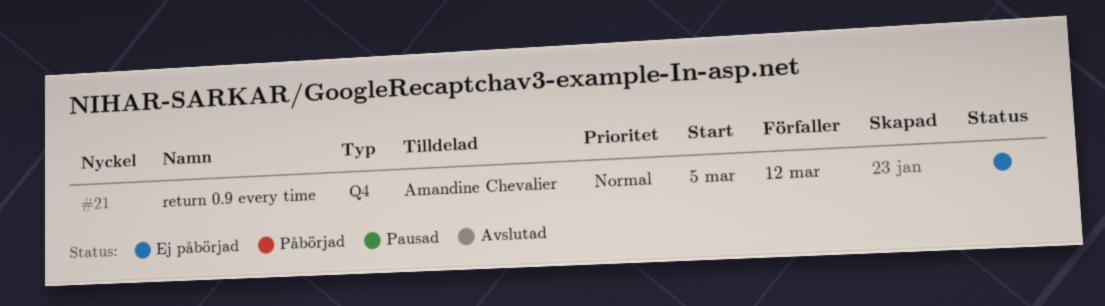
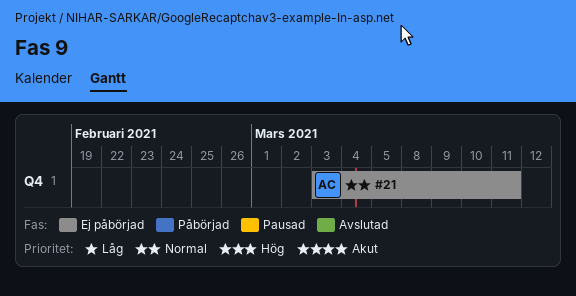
#21, start: Mar 5 -> Mar 3
#21, due: Mar 12 -> Mar 11

